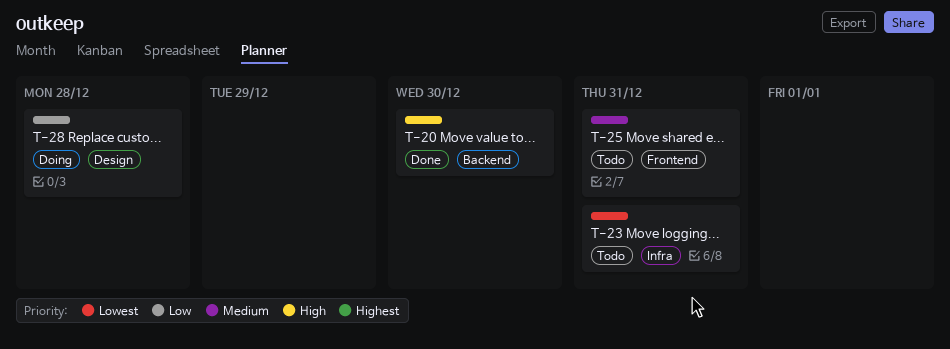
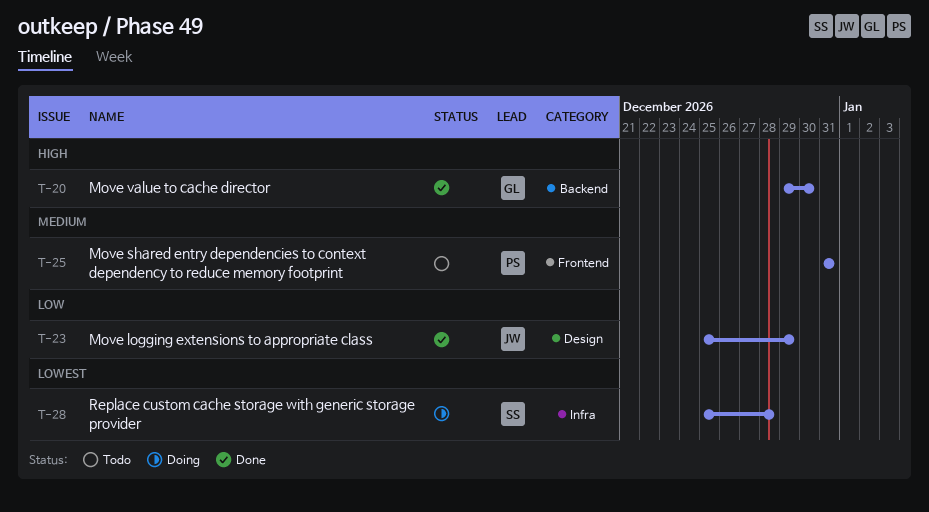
T-23, status: Todo -> Done
T-23, priority: Lowest -> Low
T-23, label: Infra -> Design
T-23, due: Dec 31 -> Dec 29
T-28, priority: Low -> Lowest
T-28, label: Design -> Infra

